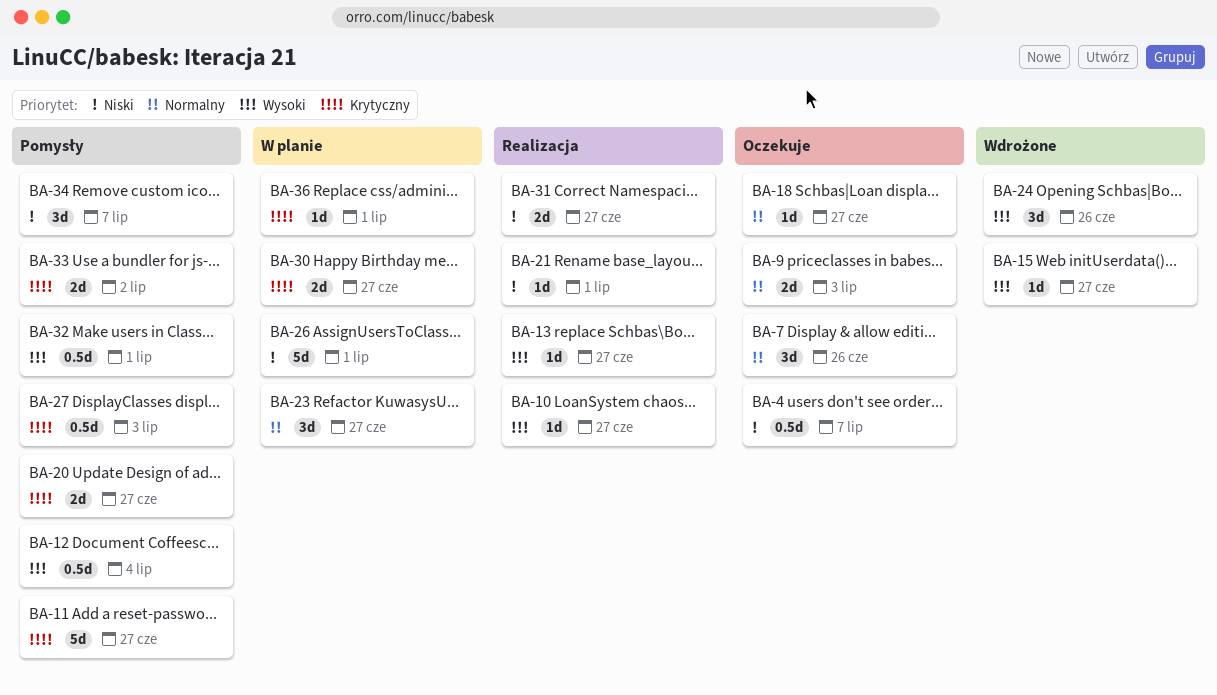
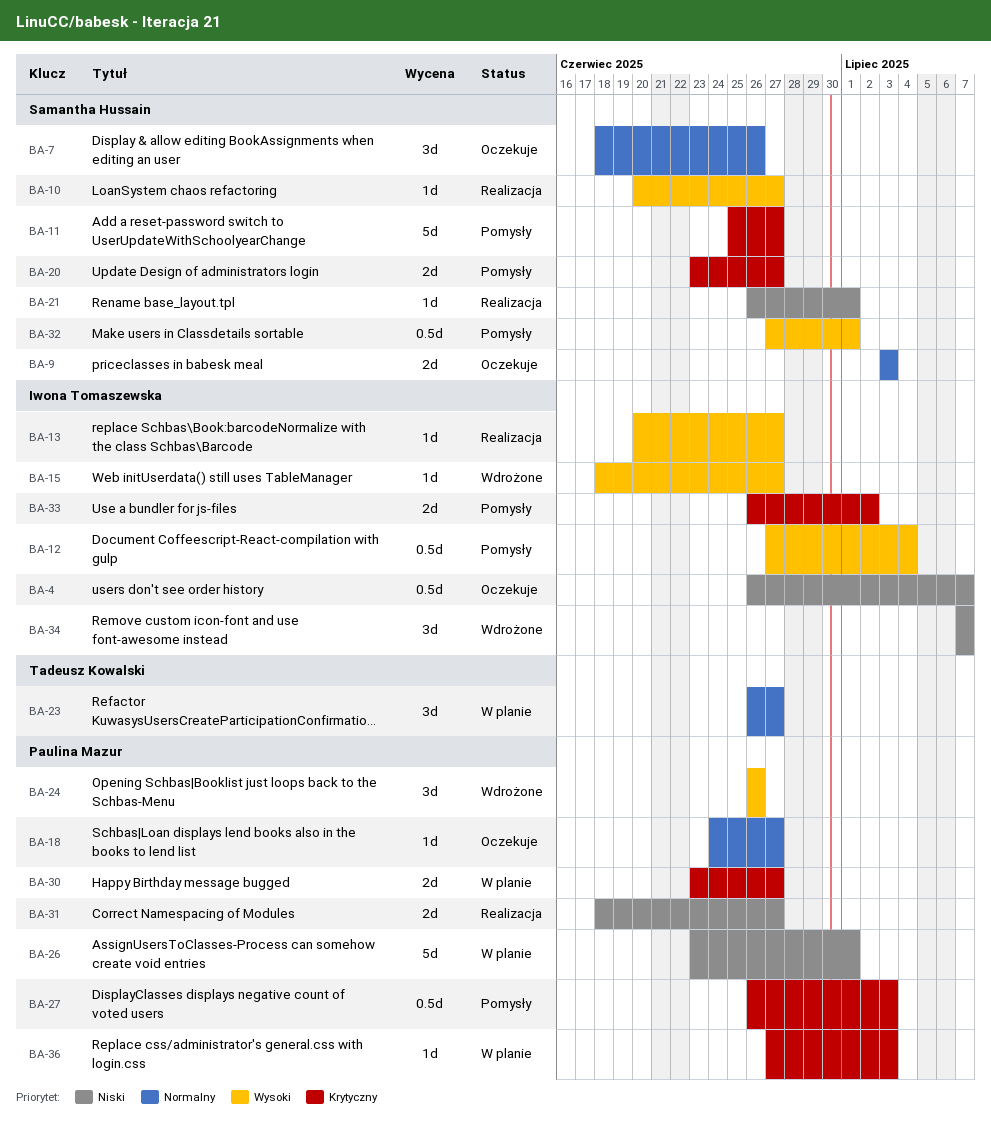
BA-34, status: Pomysły -> Wdrożone
BA-36, due: Jul 1 -> Jul 3

